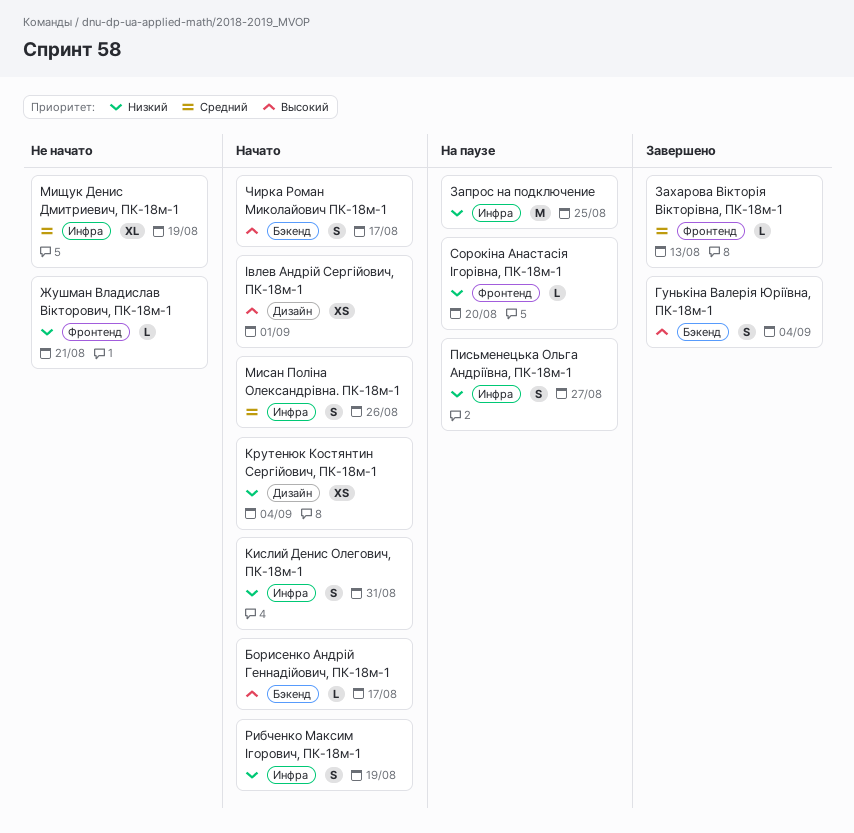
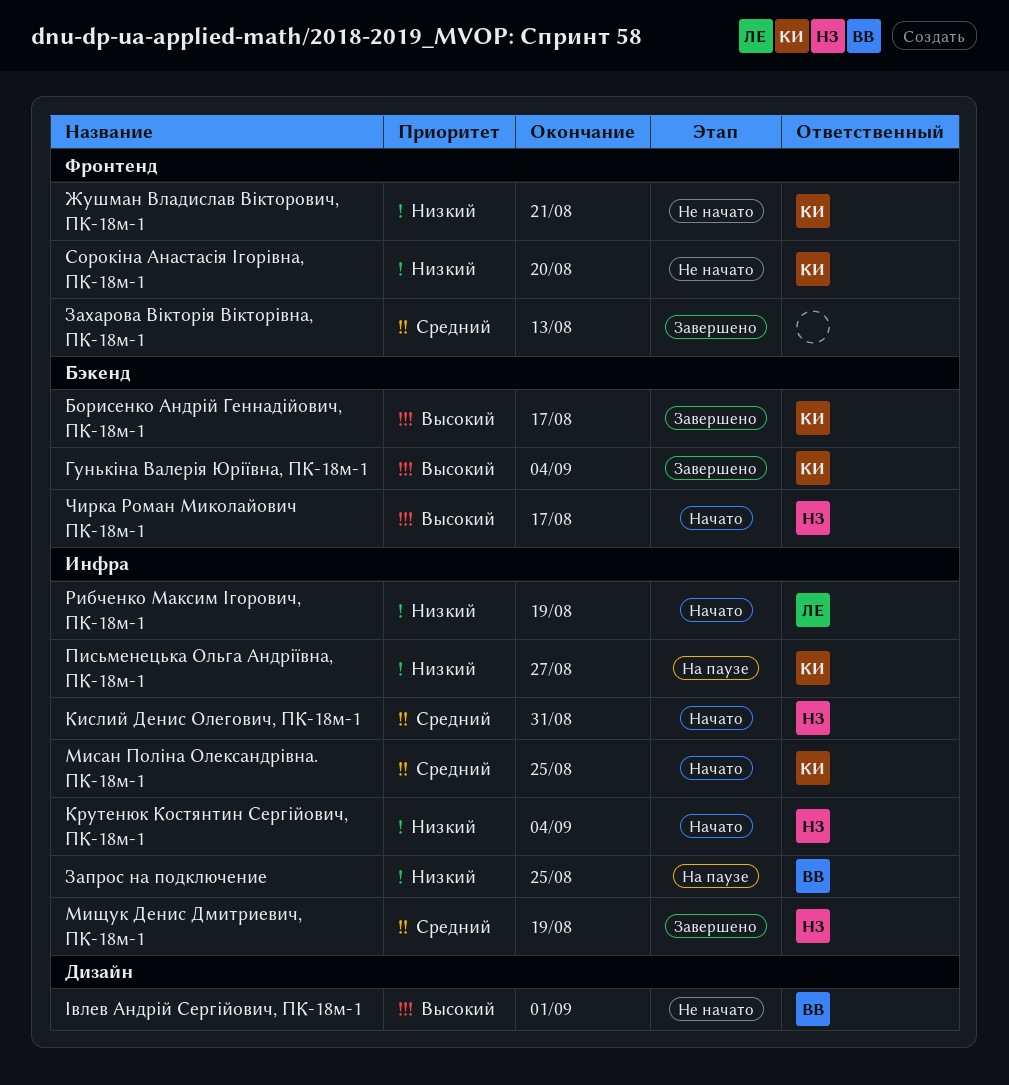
Борисенко Андрій Геннадійович, ПК-18м-1, status: Начато -> Завершено
Кислий Денис Олегович, ПК-18м-1, priority: Низкий -> Средний
Крутенюк Костянтин Сергійович, ПК-18м-1, label: Дизайн -> Инфра
Мисан Поліна Олександрівна. ПК-18м-1, due: Aug 26 -> Aug 25
Мищук Денис Дмитриевич, ПК-18м-1, status: Не начато -> Завершено
Сорокіна Анастасія Ігорівна, ПК-18м-1, status: На паузе -> Не начато
Івлев Андрій Сергійович, ПК-18м-1, status: Начато -> Не начато

